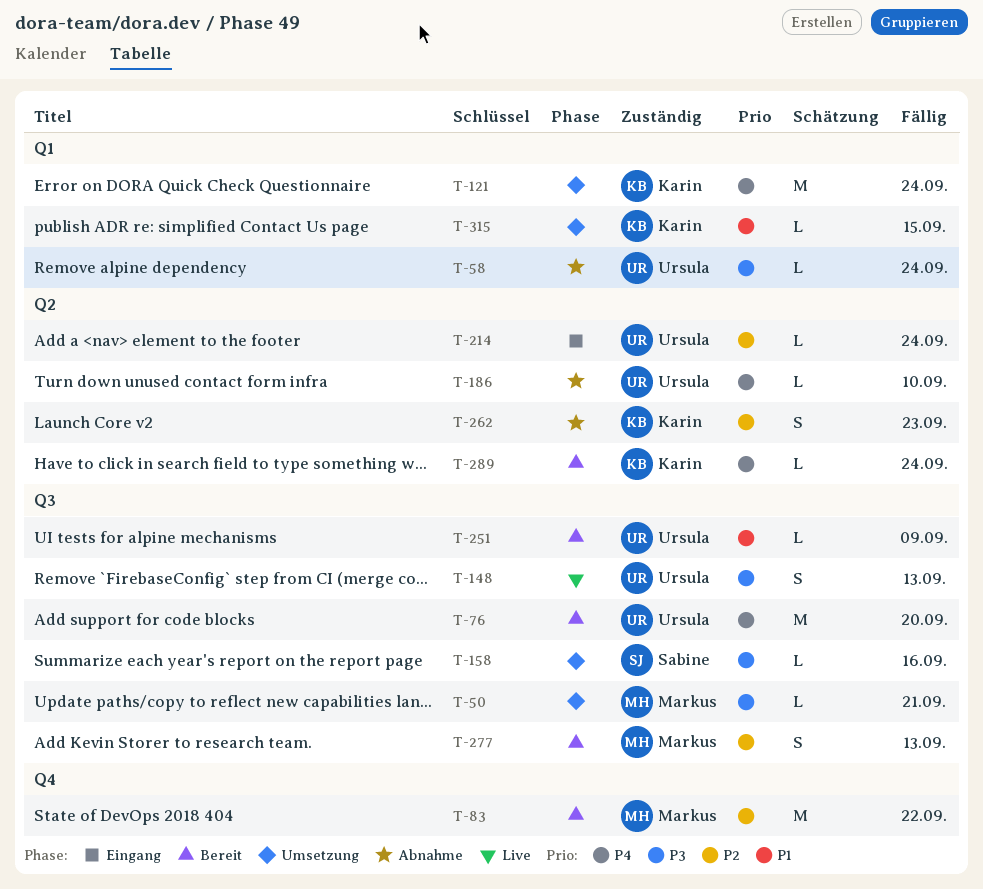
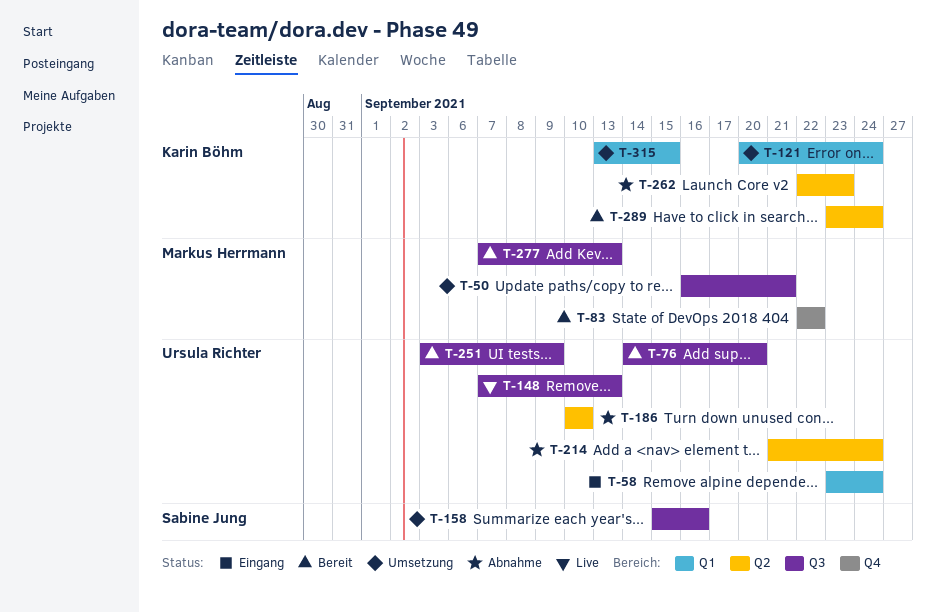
T-58, status: Abnahme -> Eingang
T-214, status: Eingang -> Abnahme

